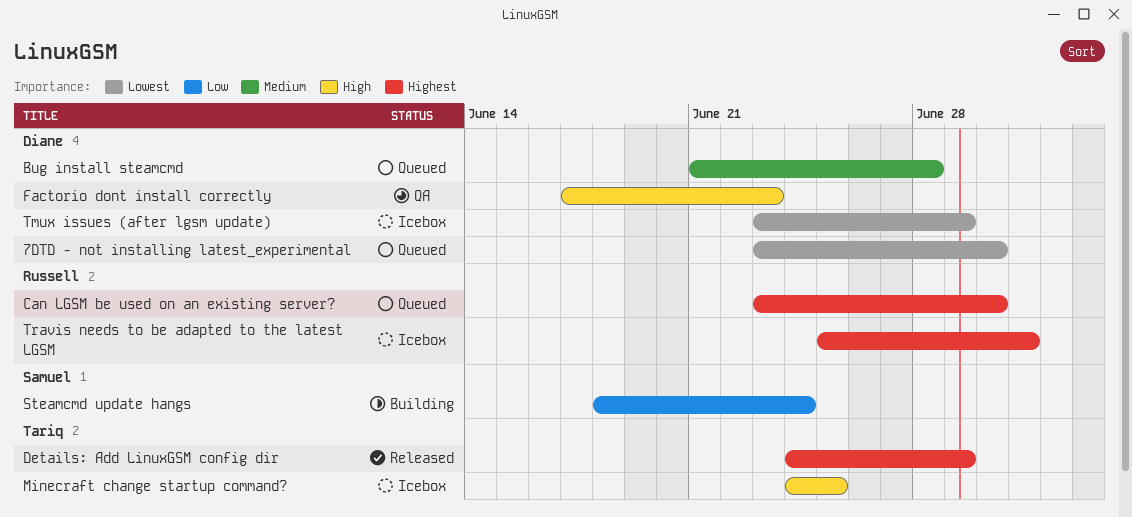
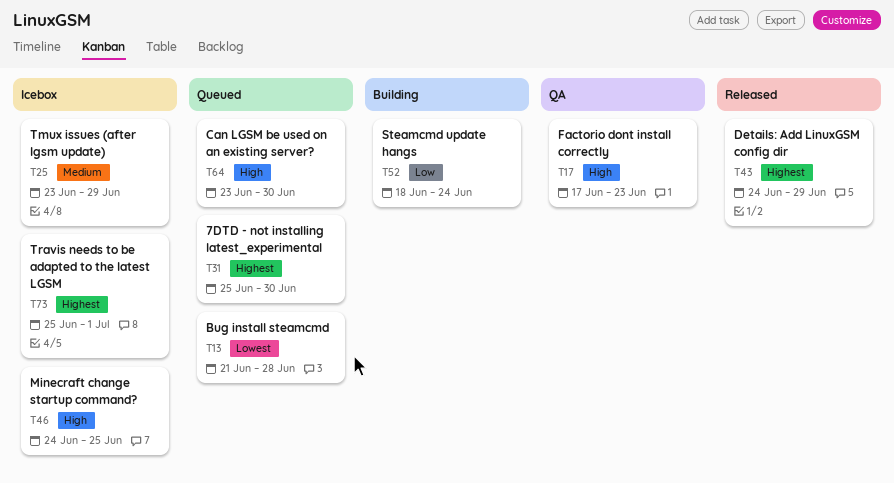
7DTD - not installing latest_experimental, priority: Lowest -> Highest
7DTD - not installing latest_experimental, start: Jun 23 -> Jun 25
Bug install steamcmd, priority: Medium -> Lowest
Can LGSM be used on an existing server?, priority: Highest -> High
Tmux issues (after lgsm update), priority: Lowest -> Medium

